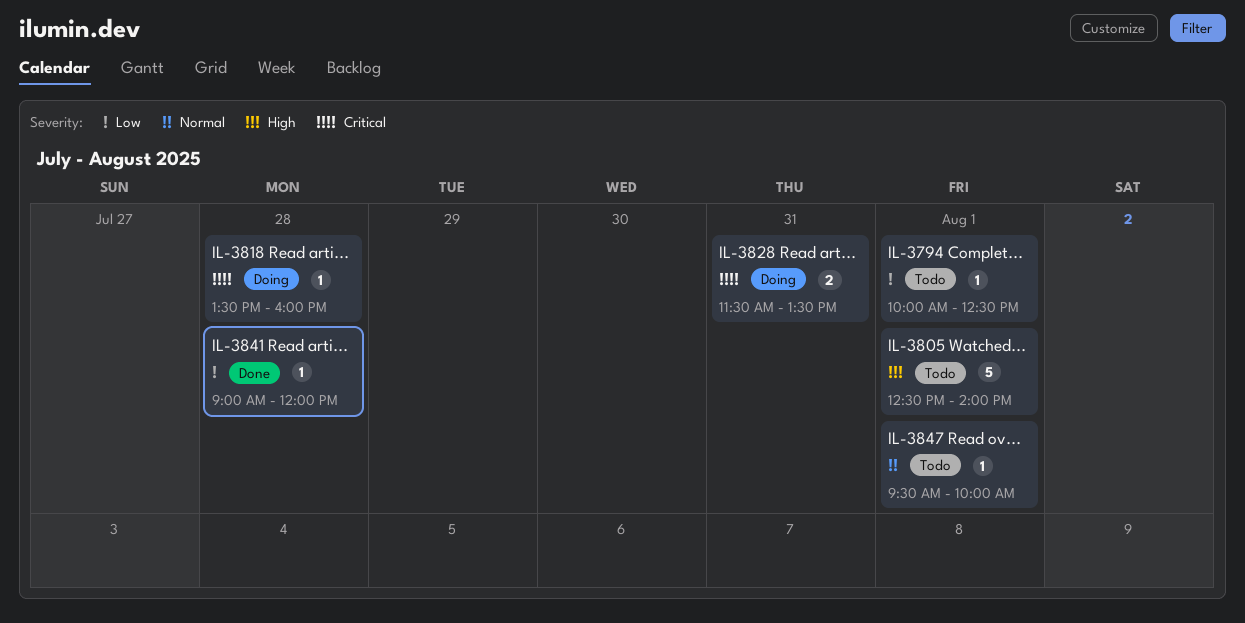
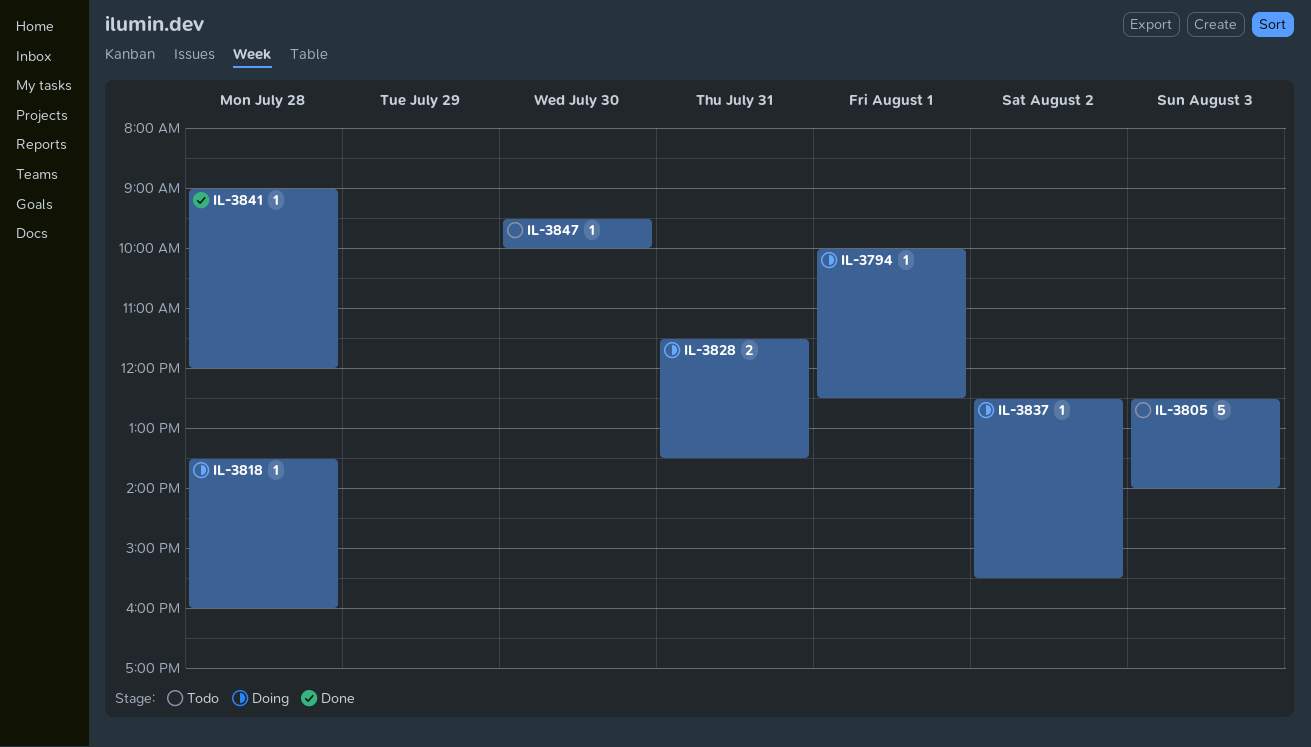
IL-3794, status: Todo -> Doing
IL-3805, day: Aug 1 -> Aug 3
IL-3837: none -> present
IL-3847, day: Aug 1 -> Jul 30

